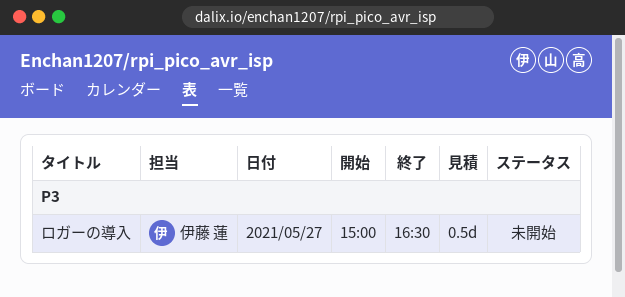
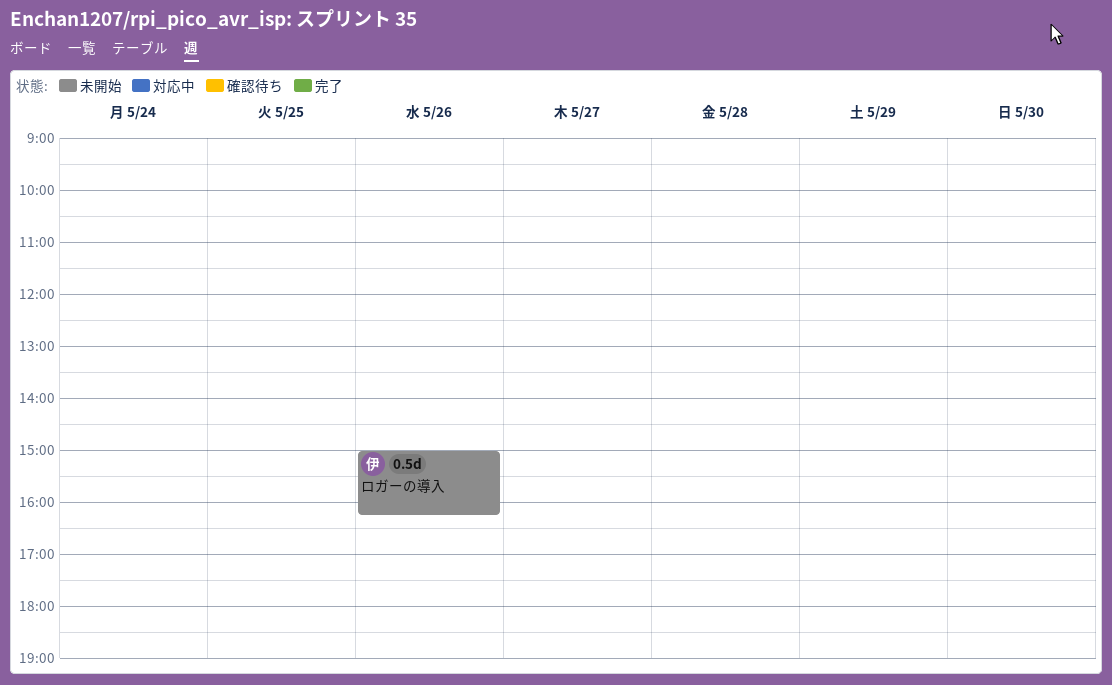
ロガーの導入, day: May 27 -> May 26
ロガーの導入, ends: 16:30 -> 16:15

